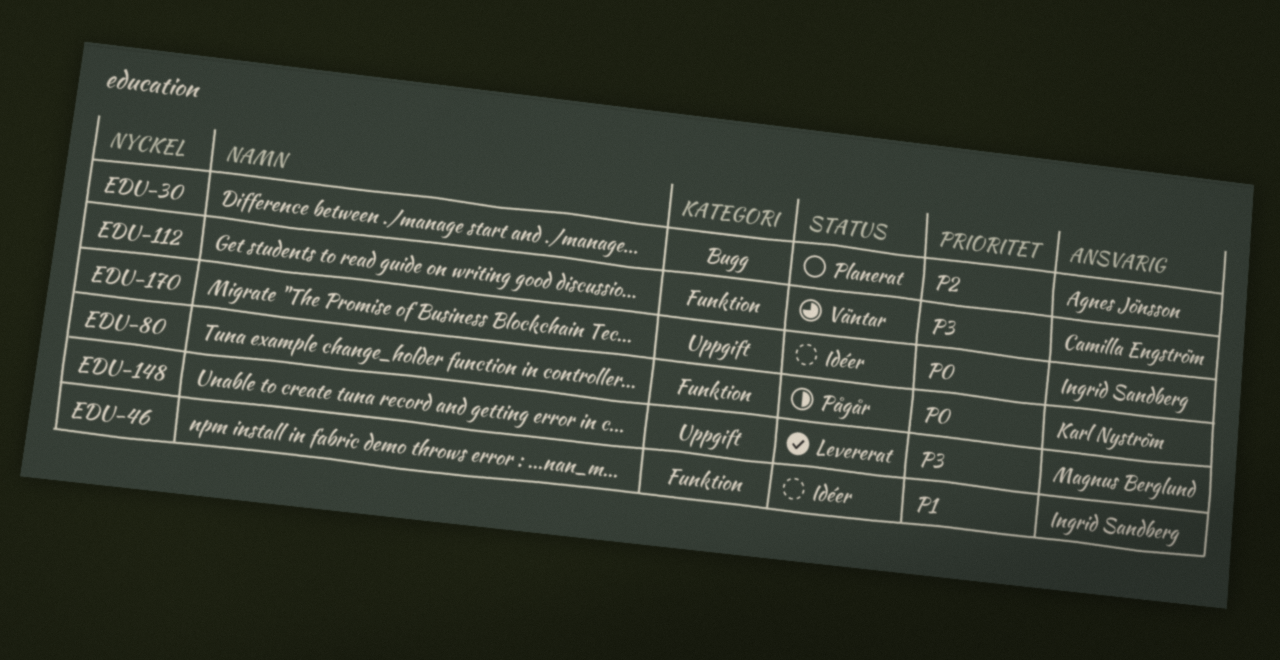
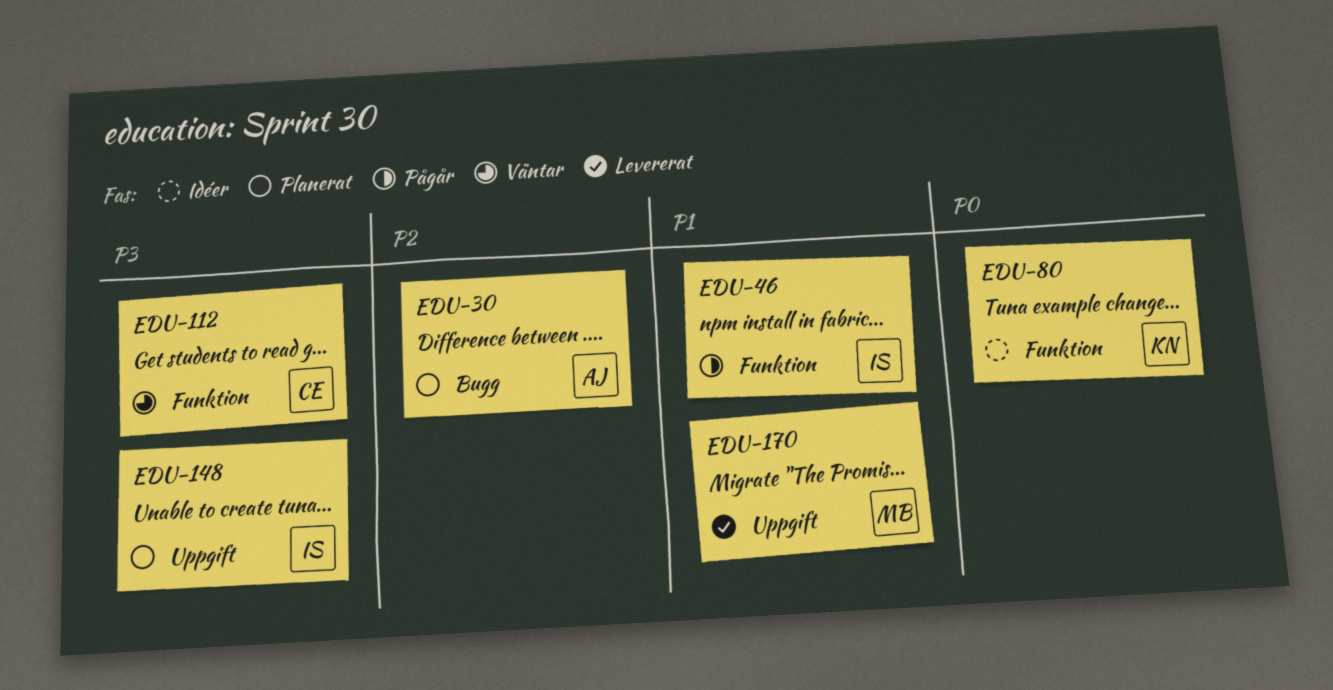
EDU-46, status: Idéer -> Pågår
EDU-80, status: Pågår -> Idéer
EDU-148, status: Levererat -> Planerat
EDU-148, owner: Magnus Berglund -> Ingrid Sandberg
EDU-170, status: Idéer -> Levererat
EDU-170, owner: Ingrid Sandberg -> Magnus Berglund
EDU-170, priority: P0 -> P1

